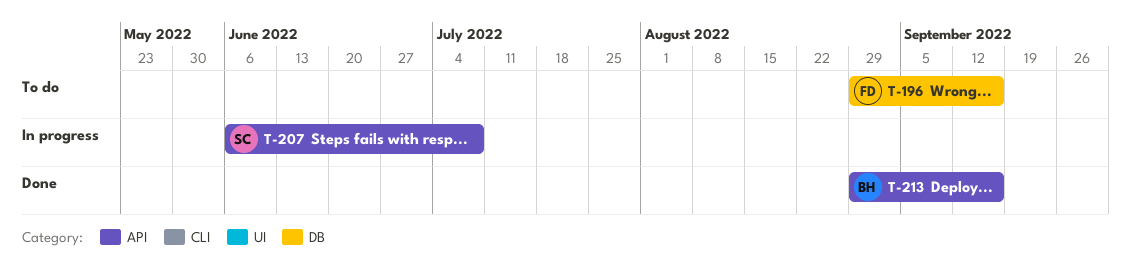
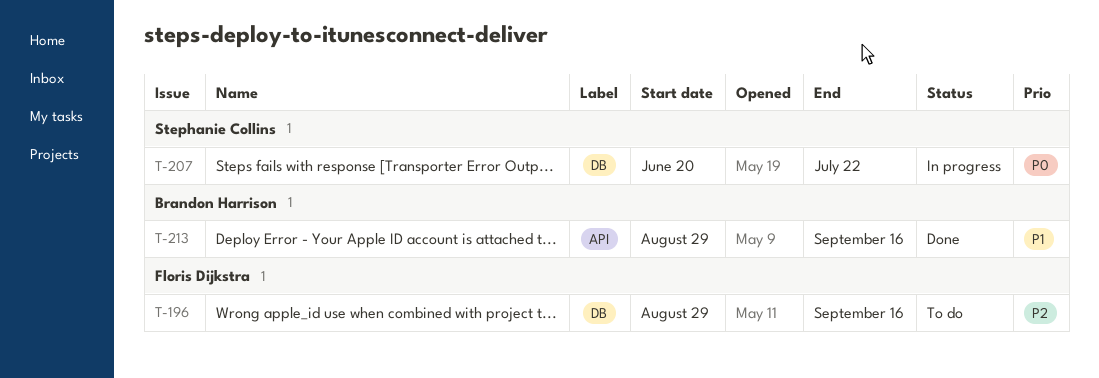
T-207, label: API -> DB
T-207, start: Jun 6 -> Jun 20
T-207, due: Jul 8 -> Jul 22

